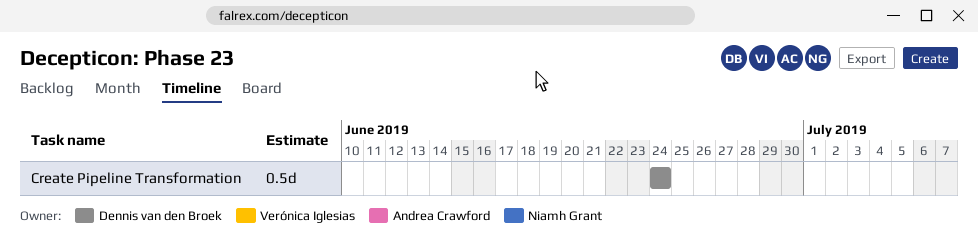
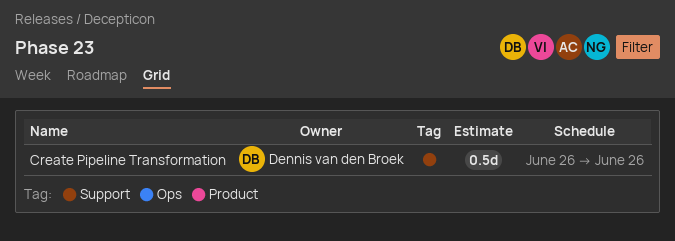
Create Pipeline Transformation, start: Jun 24 -> Jun 26
Create Pipeline Transformation, due: Jun 24 -> Jun 26

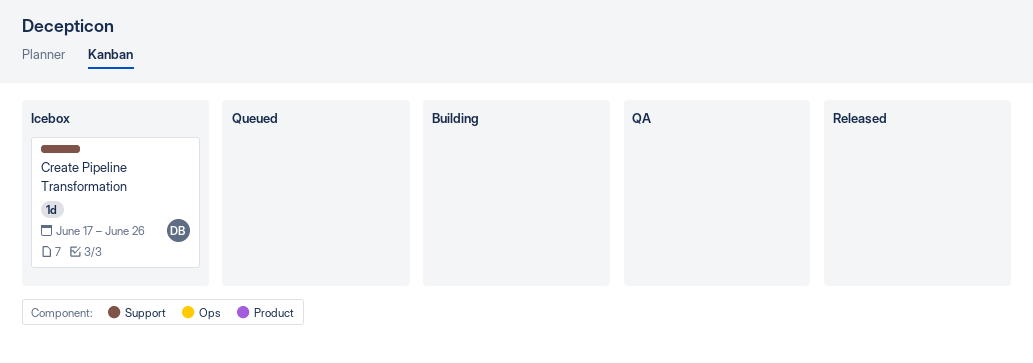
Create Pipeline Transformation, estimate: 0.5d -> 1d
Create Pipeline Transformation, start: Jun 26 -> Jun 17

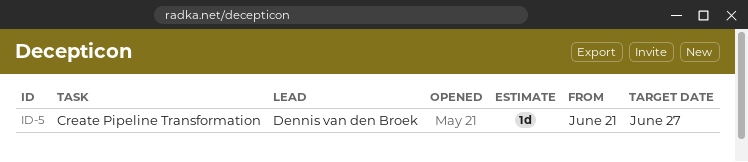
Create Pipeline Transformation, start: Jun 17 -> Jun 21
Create Pipeline Transformation, due: Jun 26 -> Jun 27

